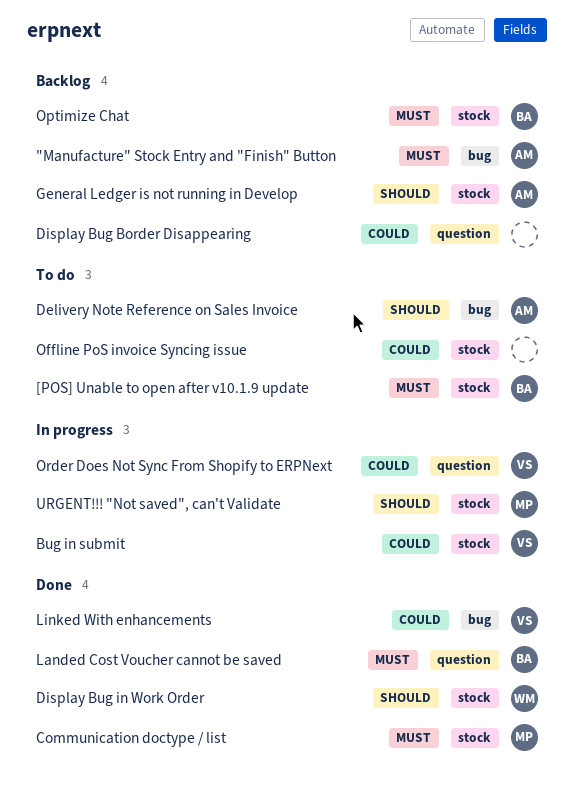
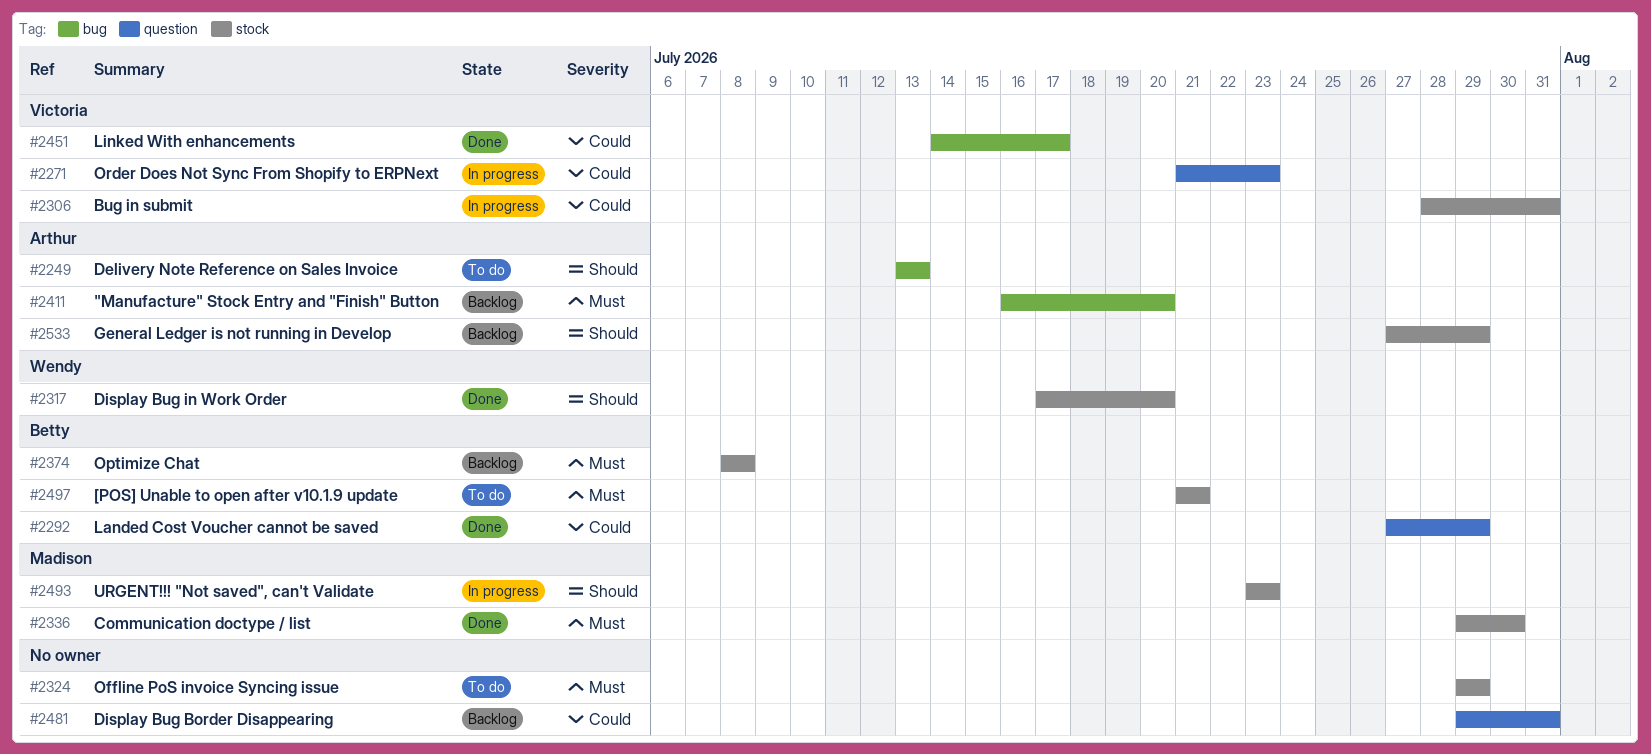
Landed Cost Voucher cannot be saved, priority: Must -> Could
Offline PoS invoice Syncing issue, priority: Could -> Must

